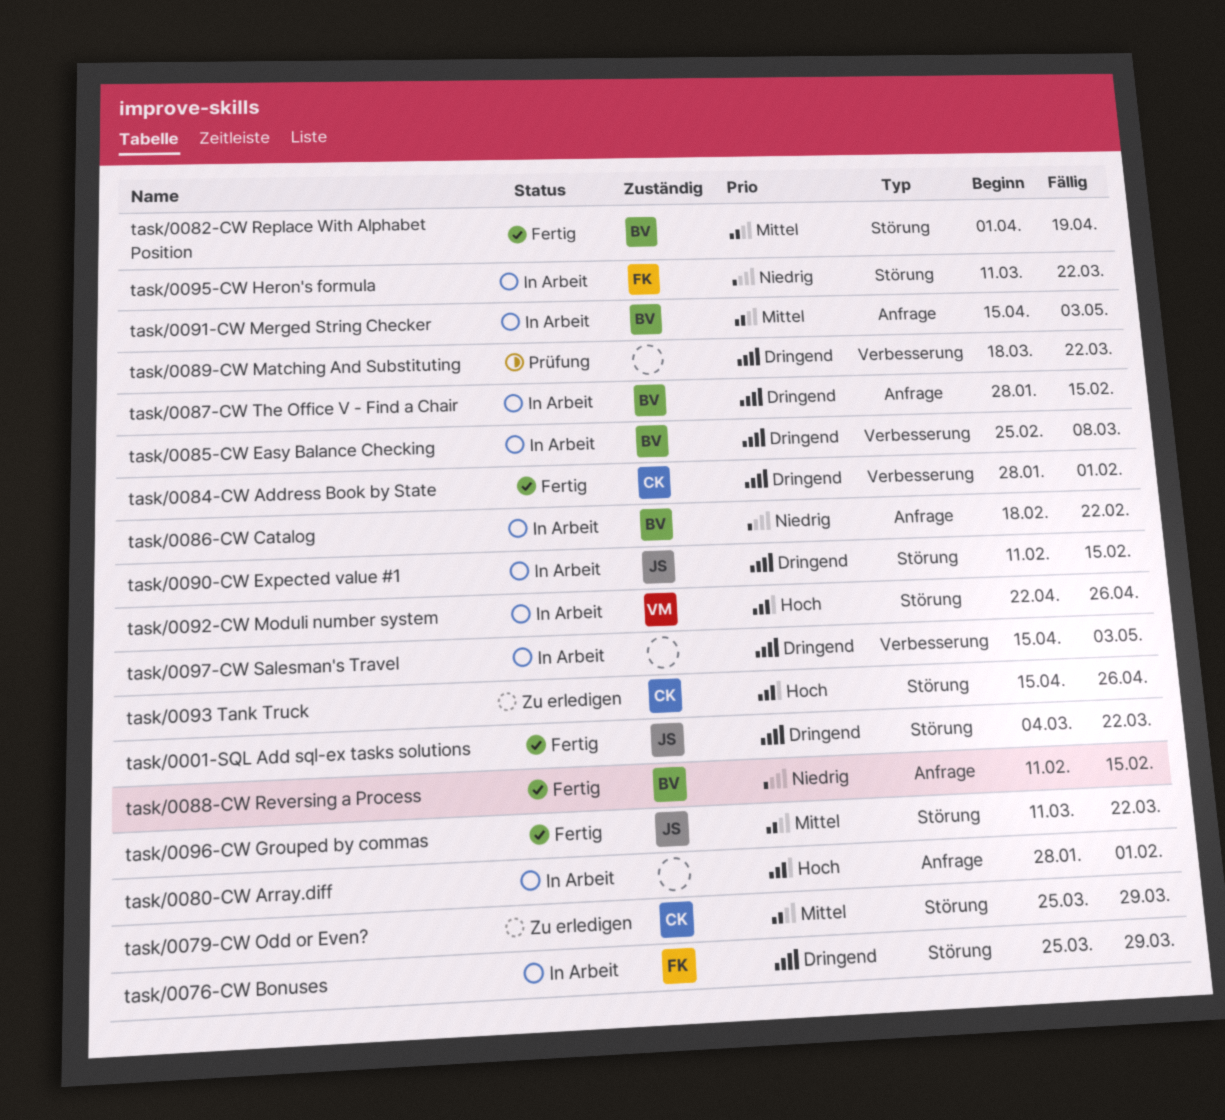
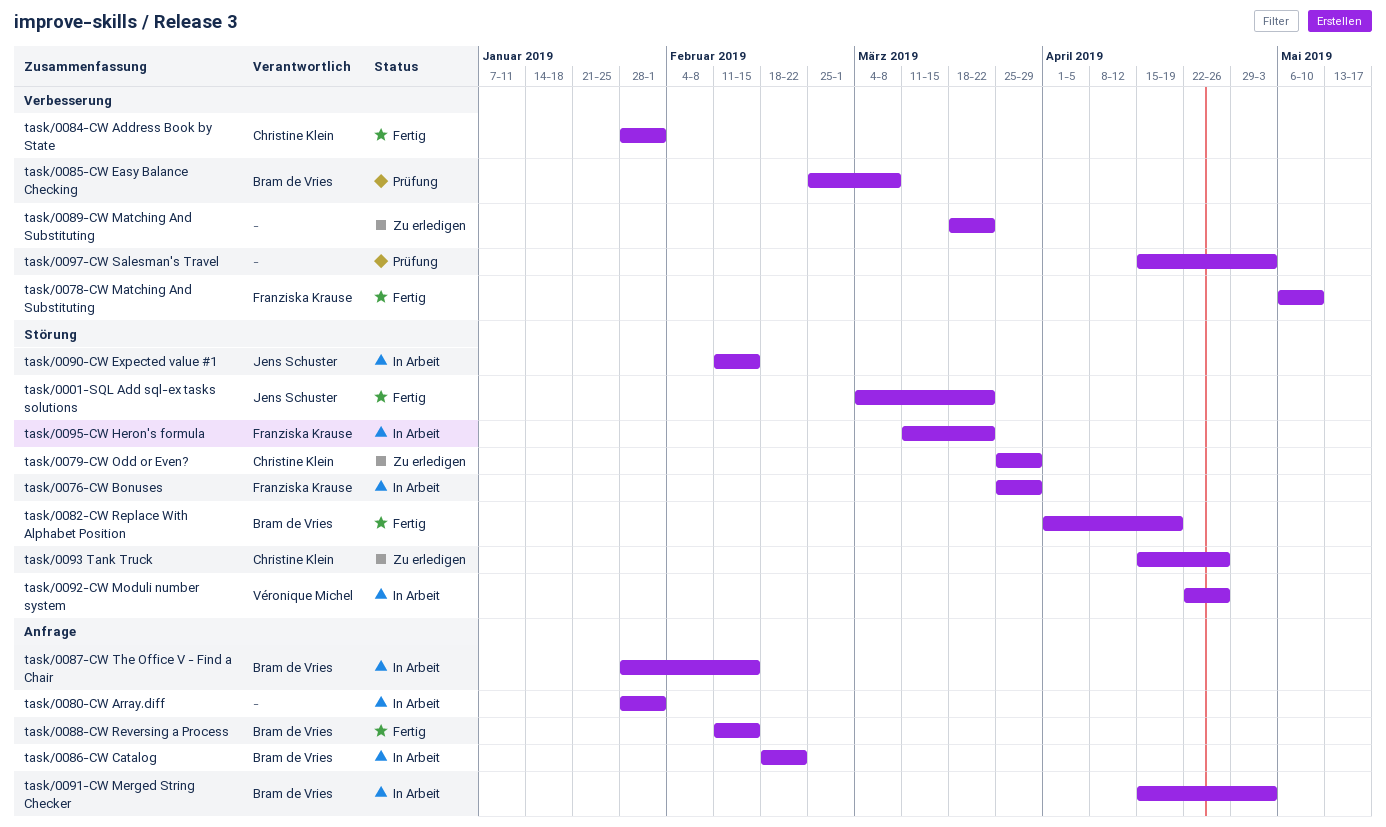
task/0078-CW Matching And Substituting: none -> present
task/0085-CW Easy Balance Checking, status: In Arbeit -> Prüfung
task/0089-CW Matching And Substituting, status: Prüfung -> Zu erledigen
task/0096-CW Grouped by commas: present -> none
task/0097-CW Salesman's Travel, status: In Arbeit -> Prüfung

